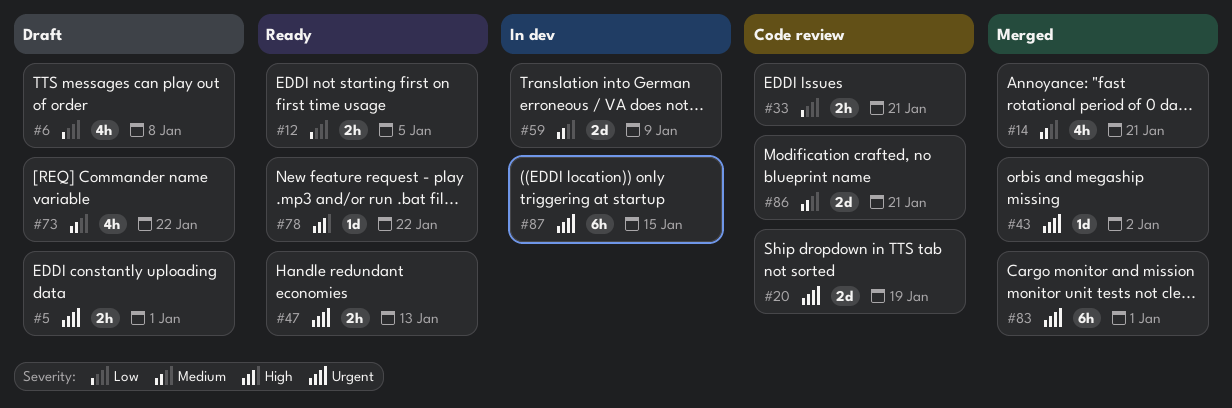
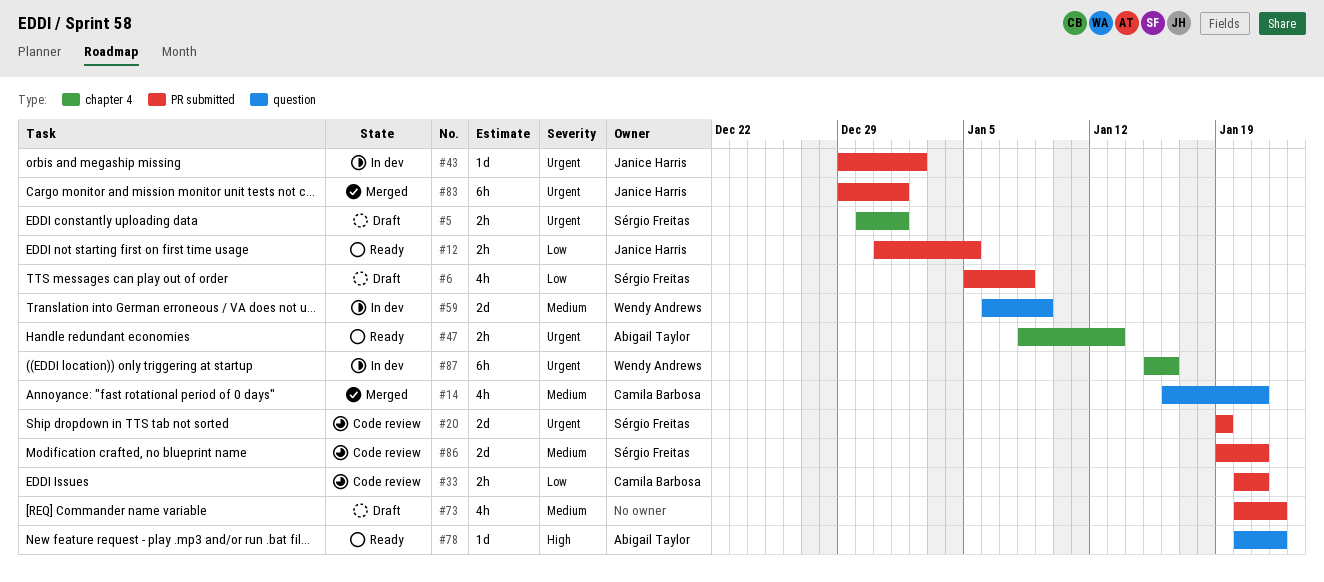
#43, status: Merged -> In dev
#87, due: Jan 15 -> Jan 16

